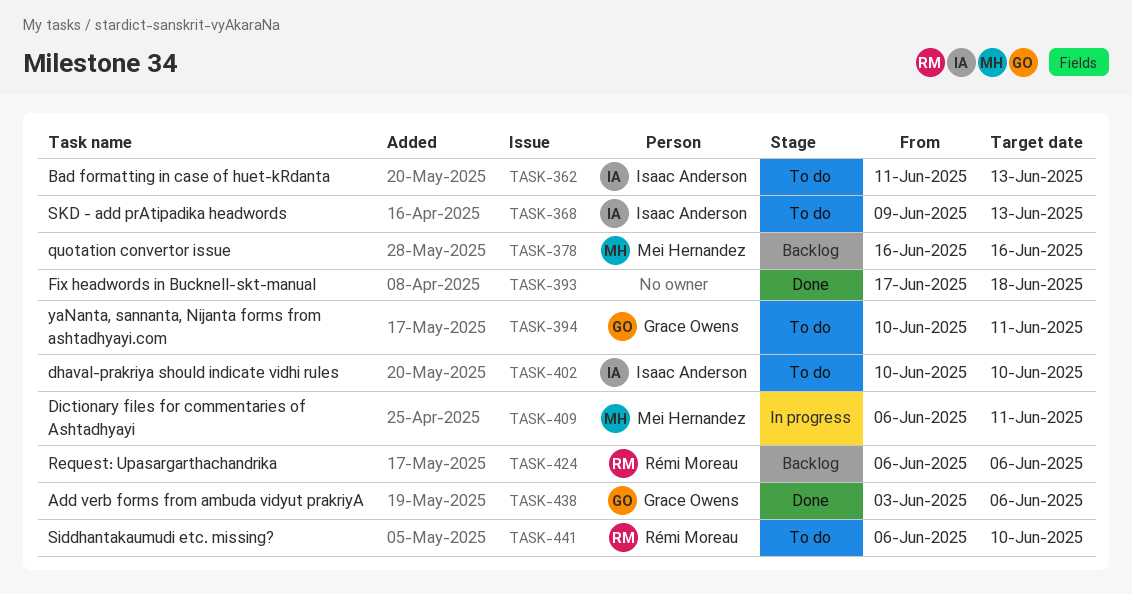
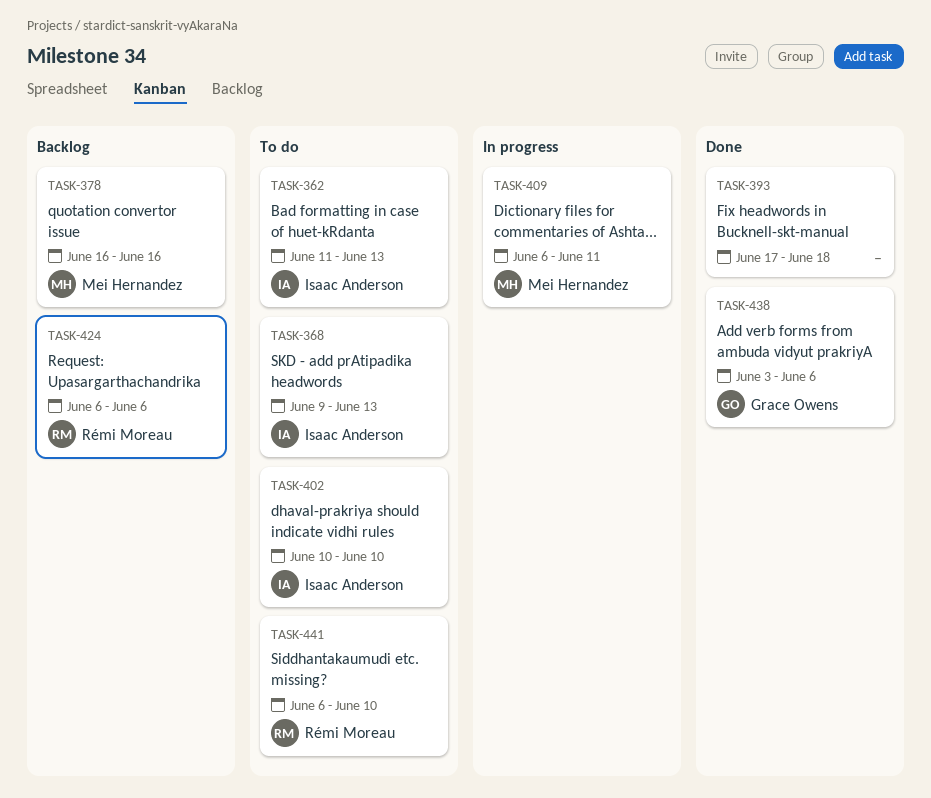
TASK-394: present -> none

